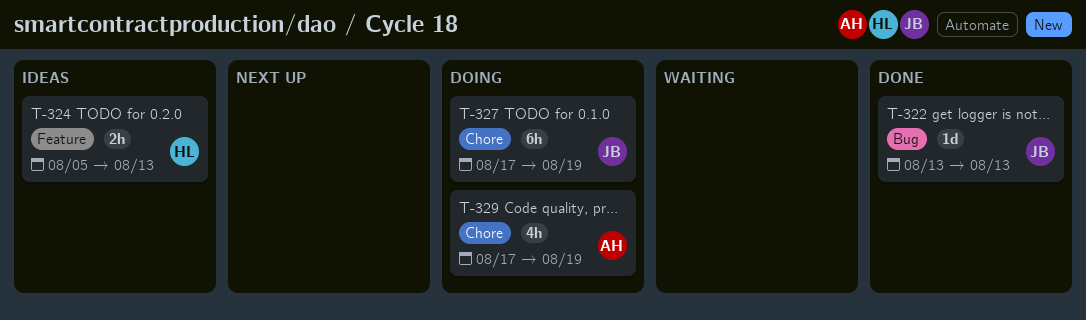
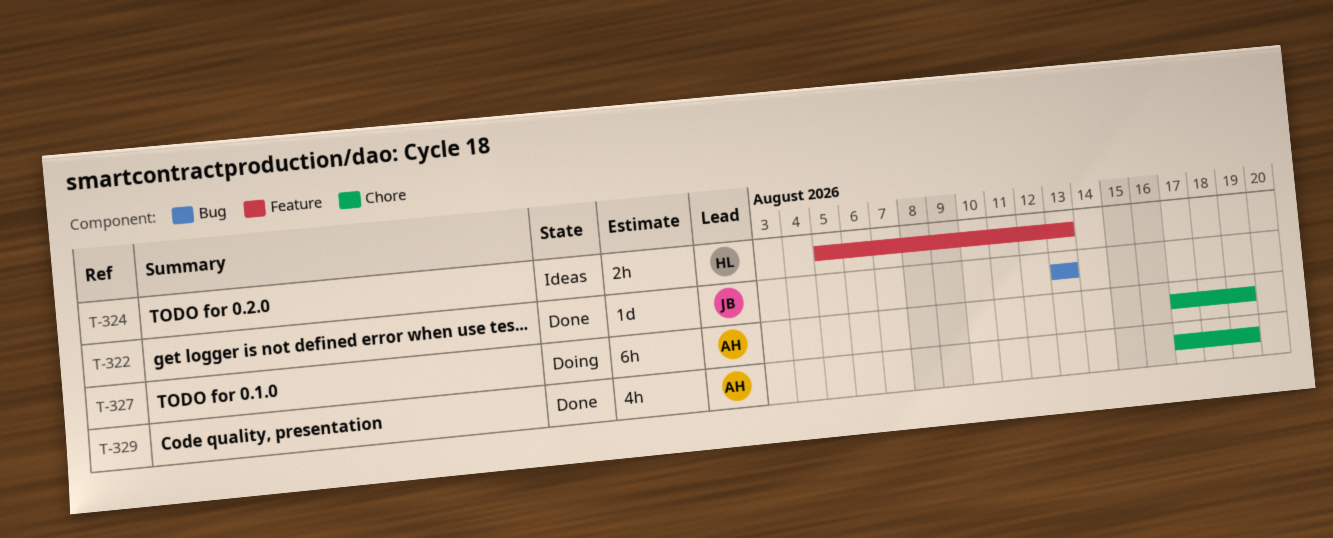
T-327, owner: JB -> AH
T-329, status: Doing -> Done

